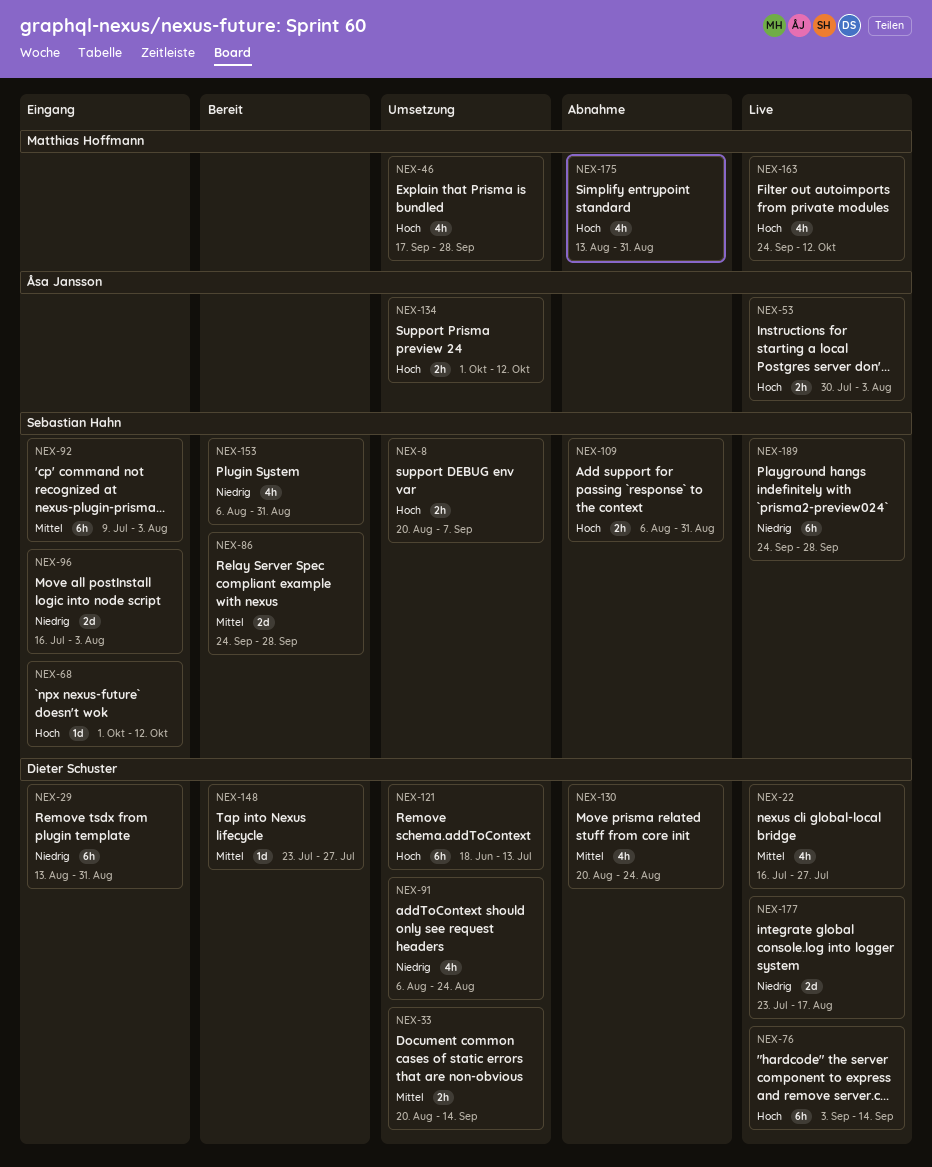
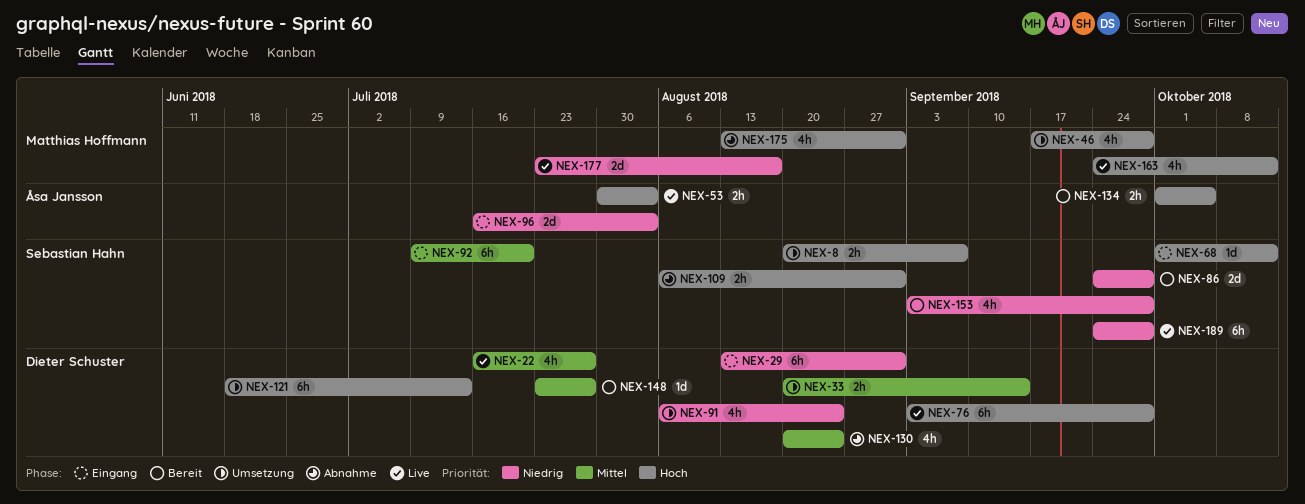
NEX-76, due: Sep 14 -> Sep 28
NEX-86, priority: Mittel -> Niedrig
NEX-92, due: Aug 3 -> Jul 20
NEX-96, owner: Sebastian Hahn -> Åsa Jansson
NEX-134, status: Umsetzung -> Bereit
NEX-134, due: Oct 12 -> Oct 5
NEX-153, start: Aug 6 -> Sep 3
NEX-153, due: Aug 31 -> Sep 28
NEX-177, owner: Dieter Schuster -> Matthias Hoffmann

